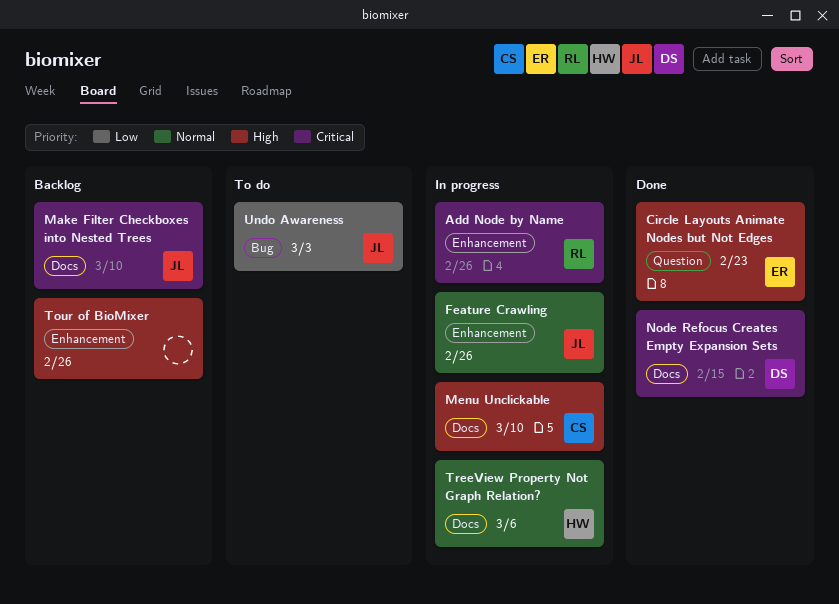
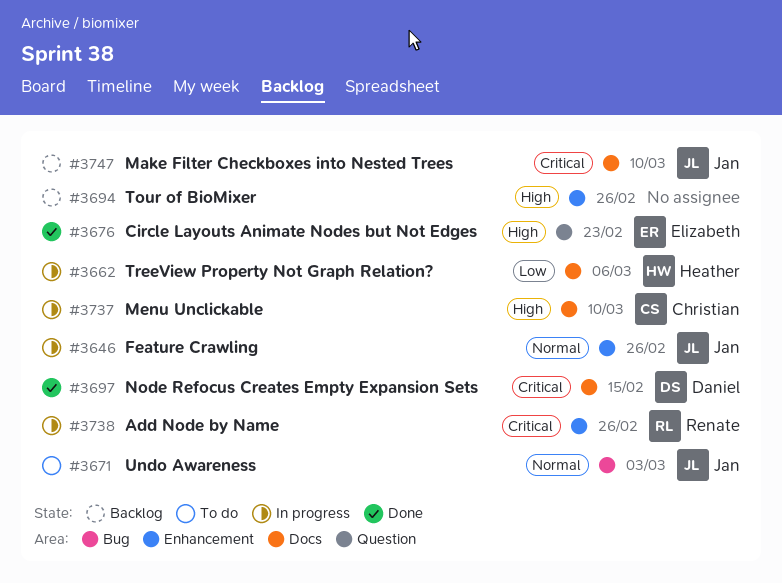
TreeView Property Not Graph Relation?, priority: Normal -> Low
Undo Awareness, priority: Low -> Normal

